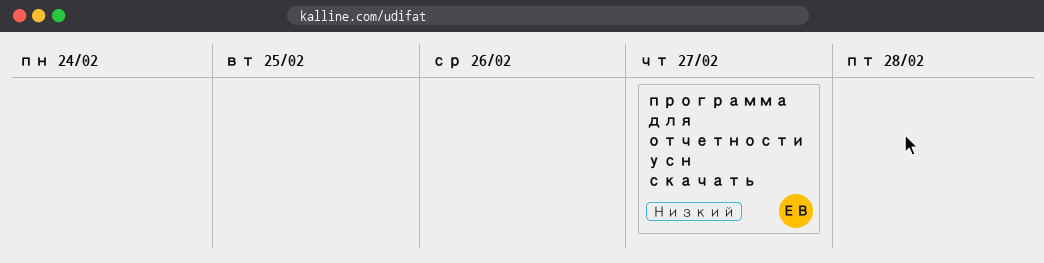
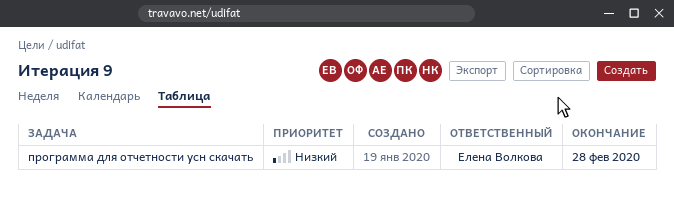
программа для отчетности усн скачать, due: Feb 27 -> Feb 28

